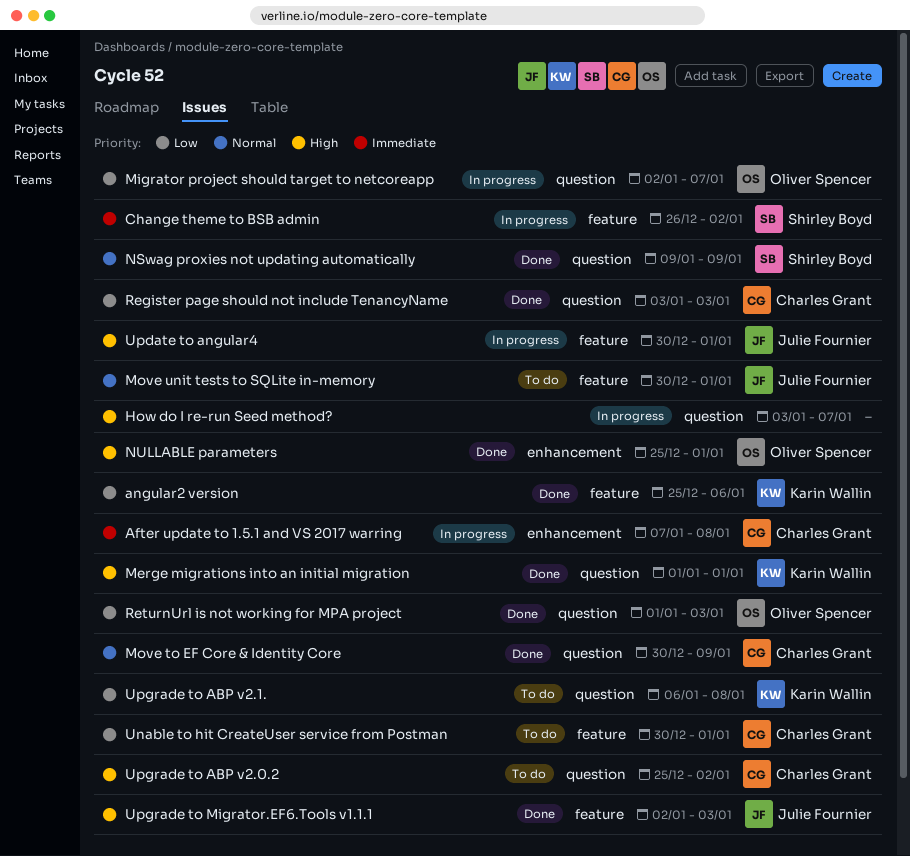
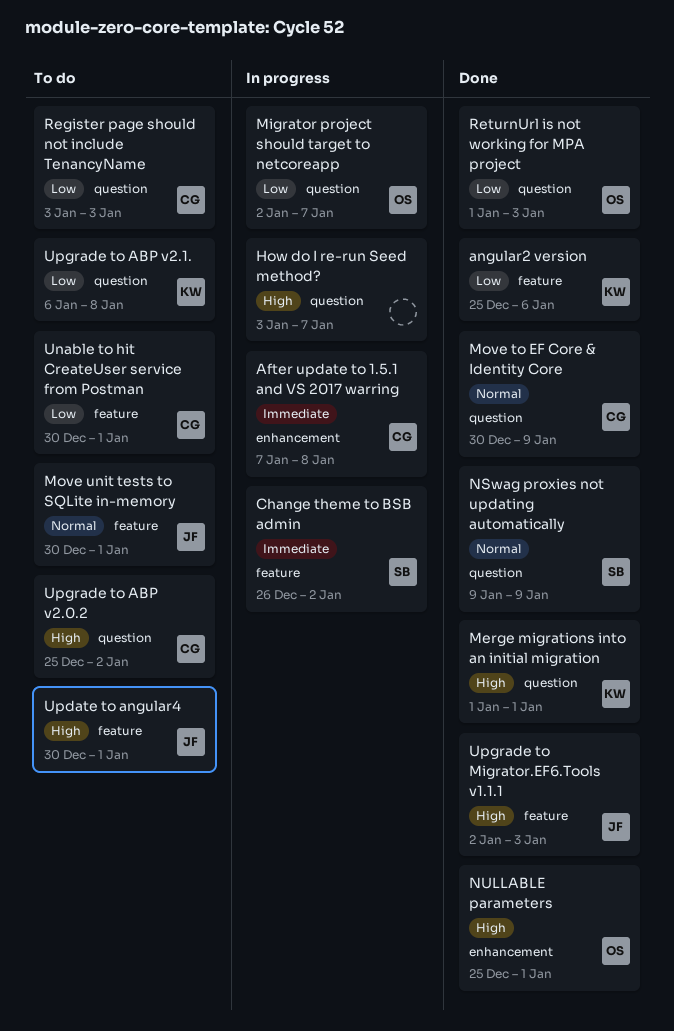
Register page should not include TenancyName, status: Done -> To do
Update to angular4, status: In progress -> To do

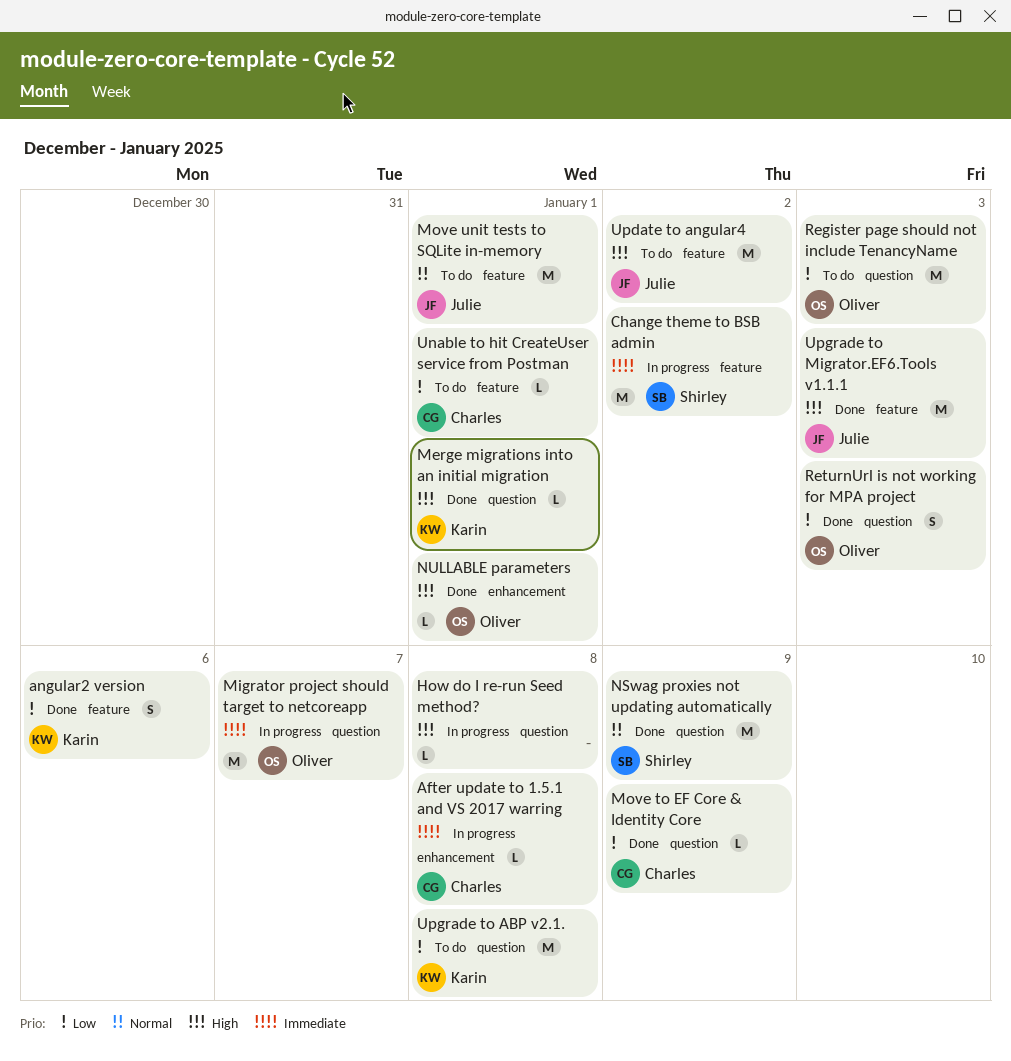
How do I re-run Seed method?, due: Jan 7 -> Jan 8
Migrator project should target to netcoreapp, priority: Low -> Immediate
Move to EF Core & Identity Core, priority: Normal -> Low
Register page should not include TenancyName, owner: Charles -> Oliver
Update to angular4, due: Jan 1 -> Jan 2
Upgrade to ABP v2.0.2: present -> none

